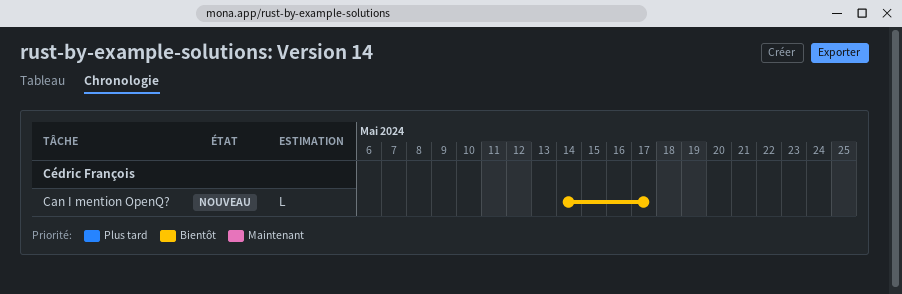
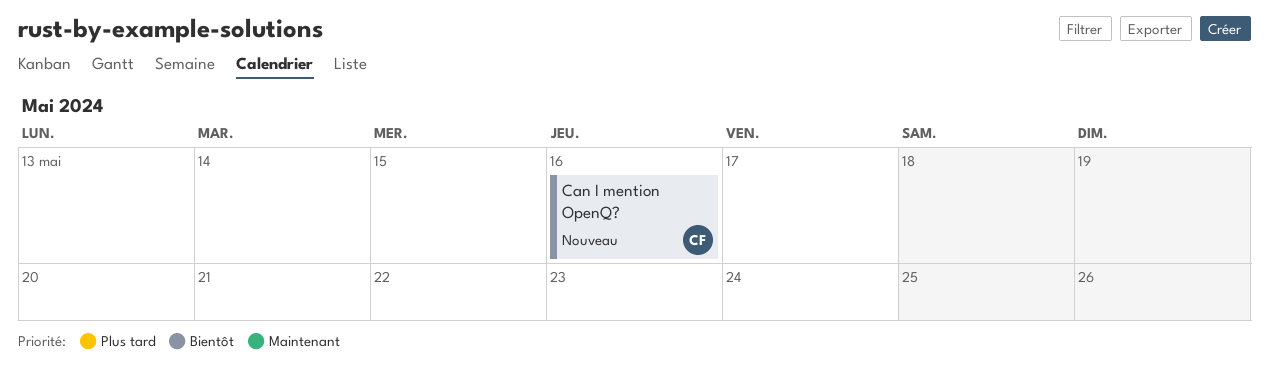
Can I mention OpenQ?, due: May 17 -> May 16

